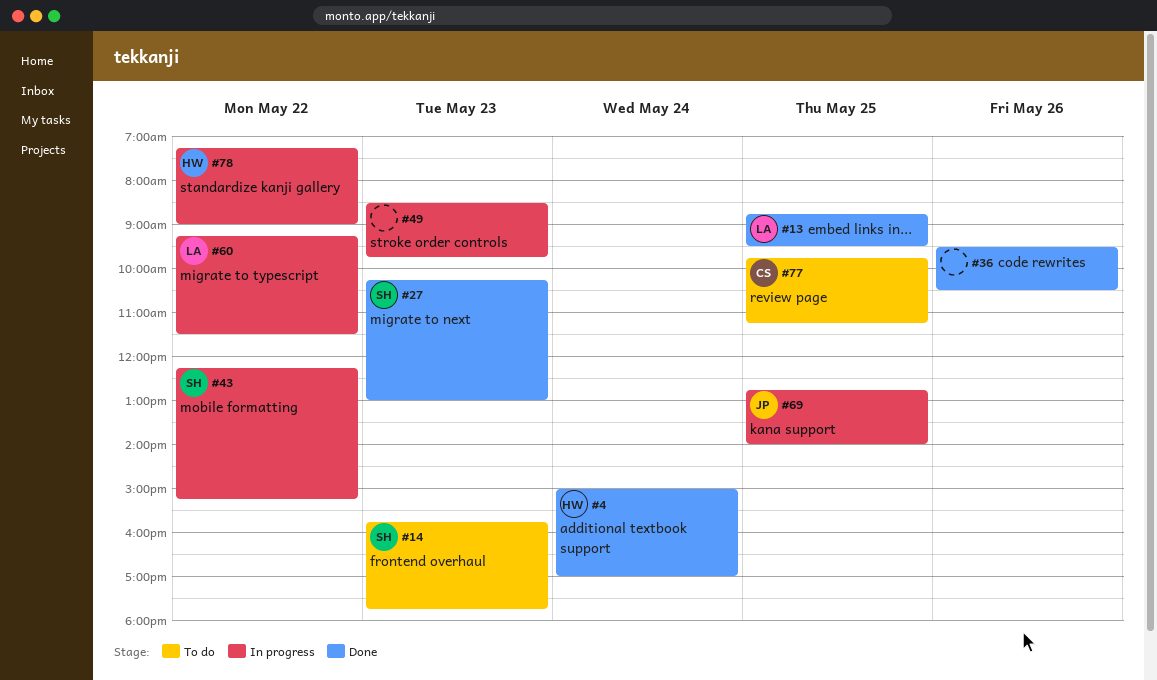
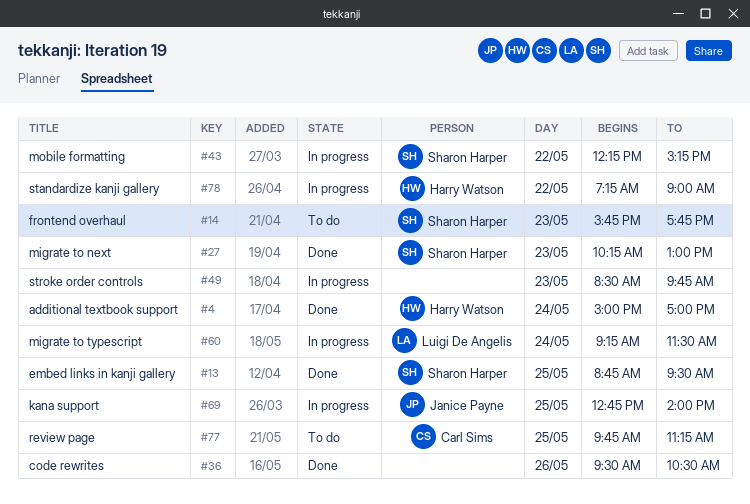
#13, owner: Luigi De Angelis -> Sharon Harper
#60, day: May 22 -> May 24

